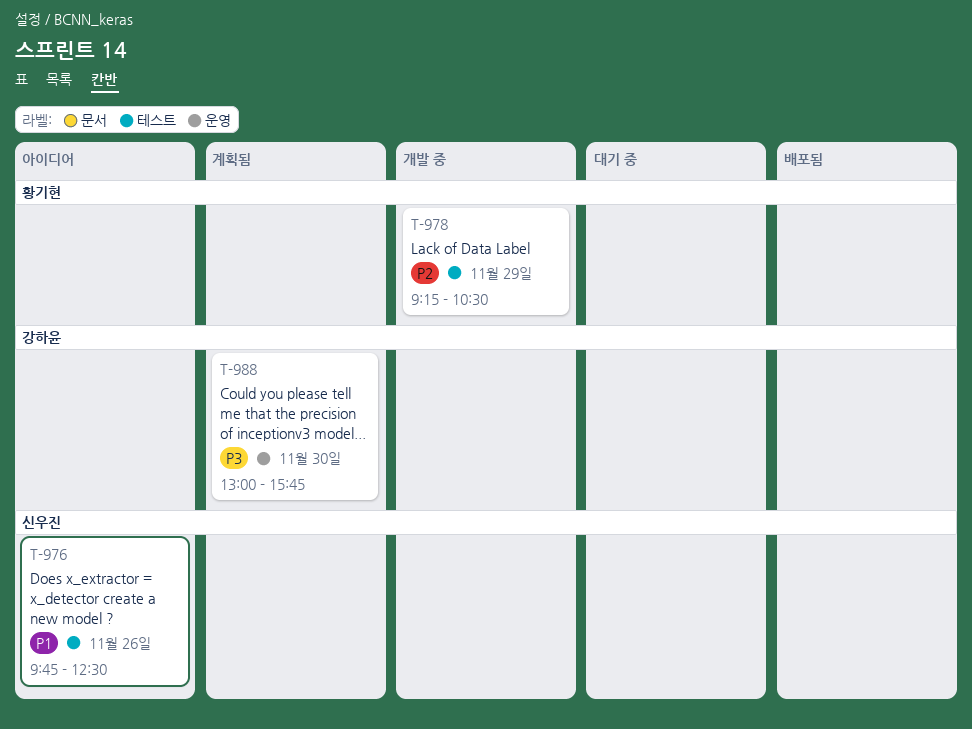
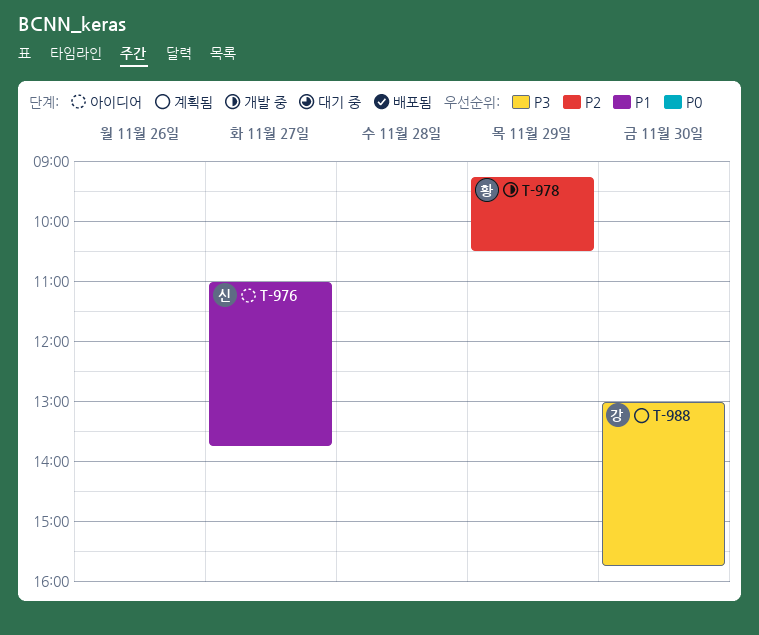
T-976, day: Nov 26 -> Nov 27
T-976, begins: 09:45 -> 11:00
T-976, ends: 12:30 -> 13:45

